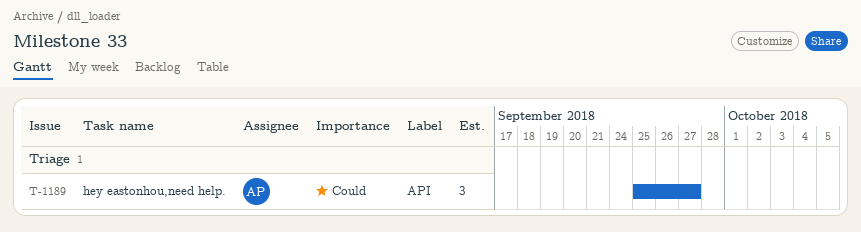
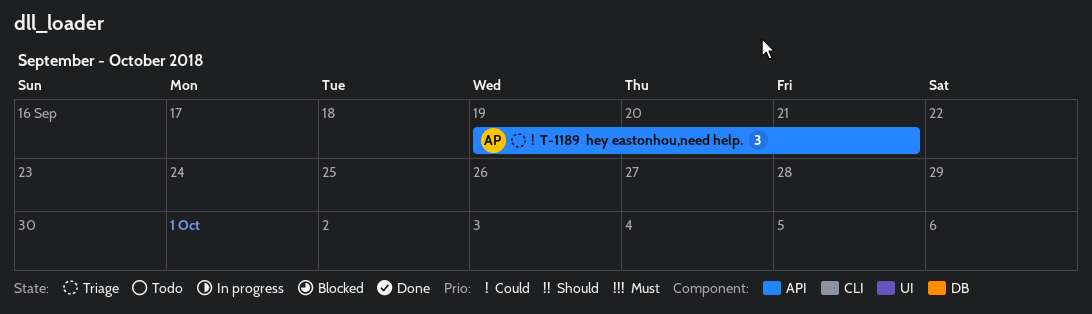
T-1189, start: Sep 25 -> Sep 19
T-1189, due: Sep 27 -> Sep 21

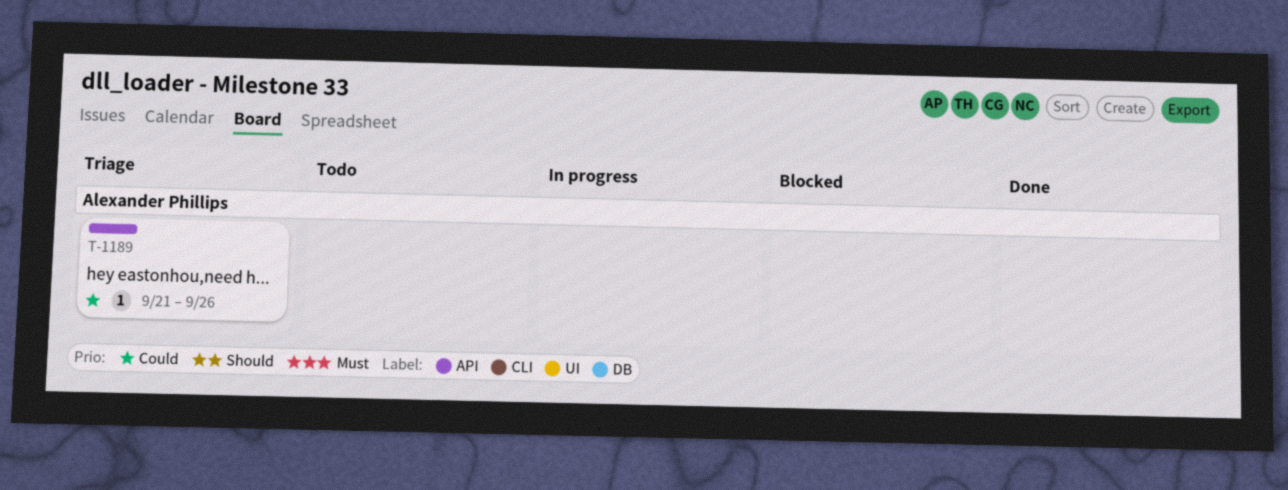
T-1189, estimate: 3 -> 1
T-1189, start: Sep 19 -> Sep 21
T-1189, due: Sep 21 -> Sep 26

